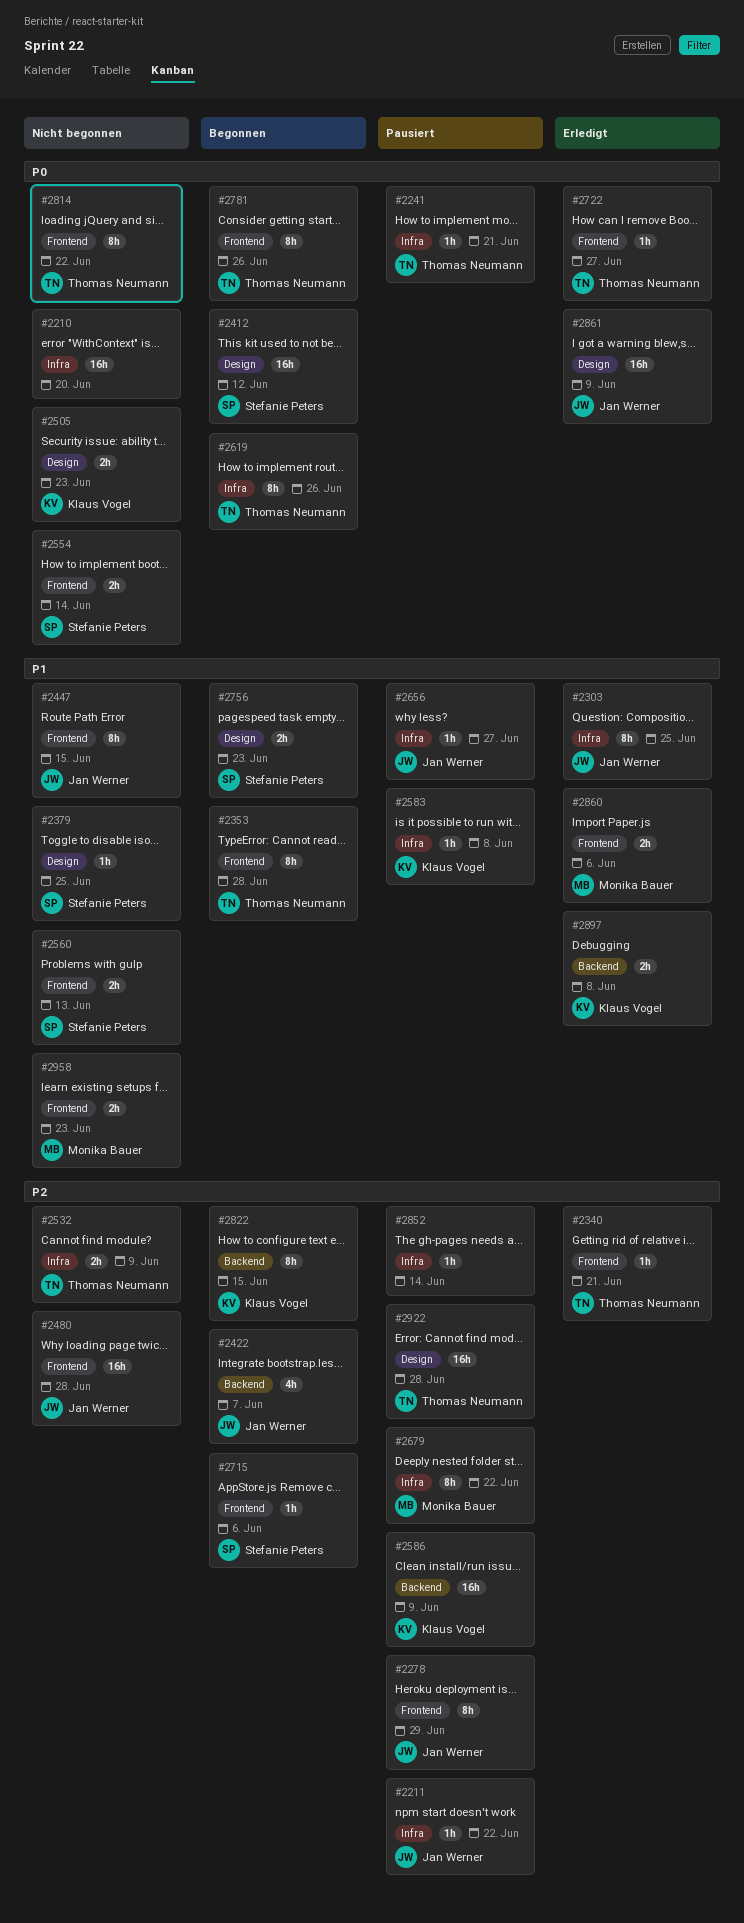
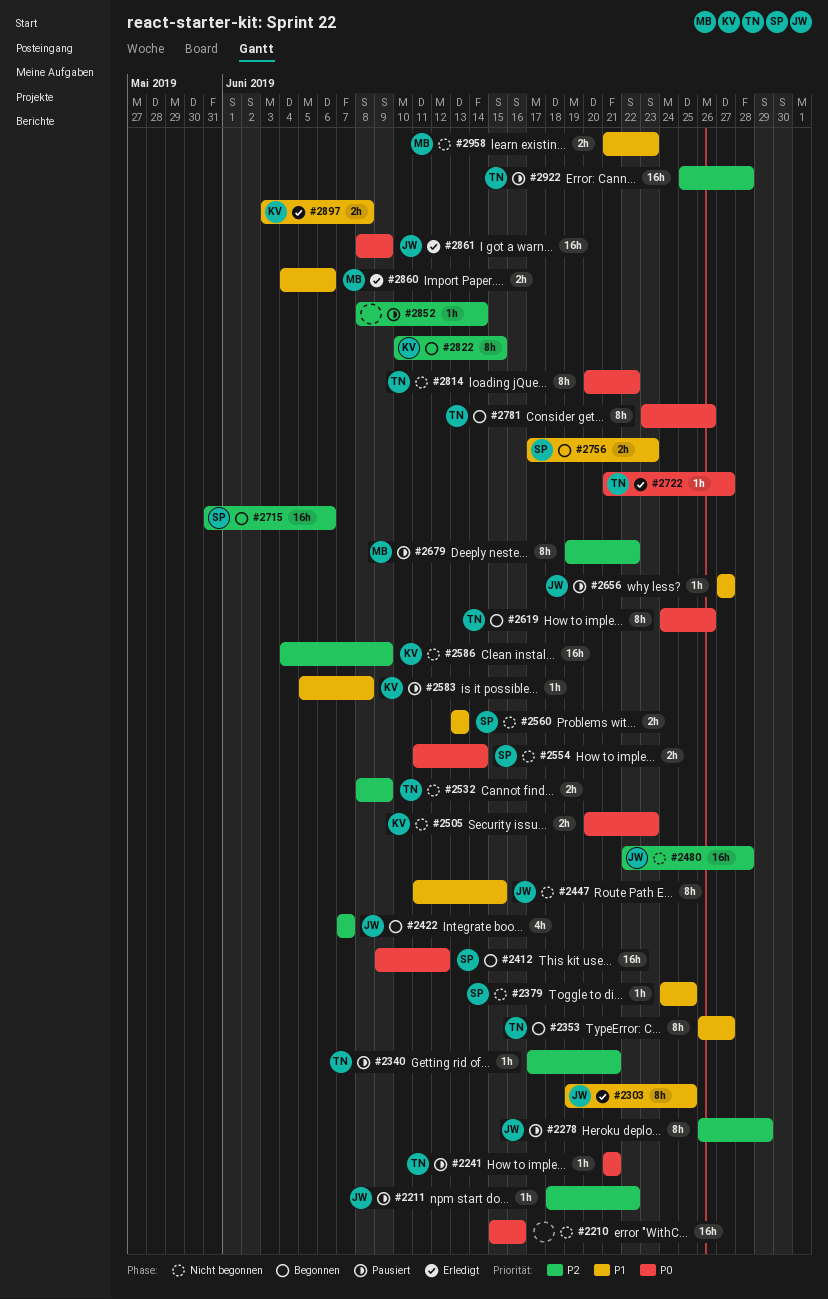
#2210, due: Jun 20 -> Jun 16
#2340, status: Erledigt -> Pausiert
#2353, due: Jun 28 -> Jun 27
#2586, status: Pausiert -> Nicht begonnen
#2715, estimate: 1h -> 16h

